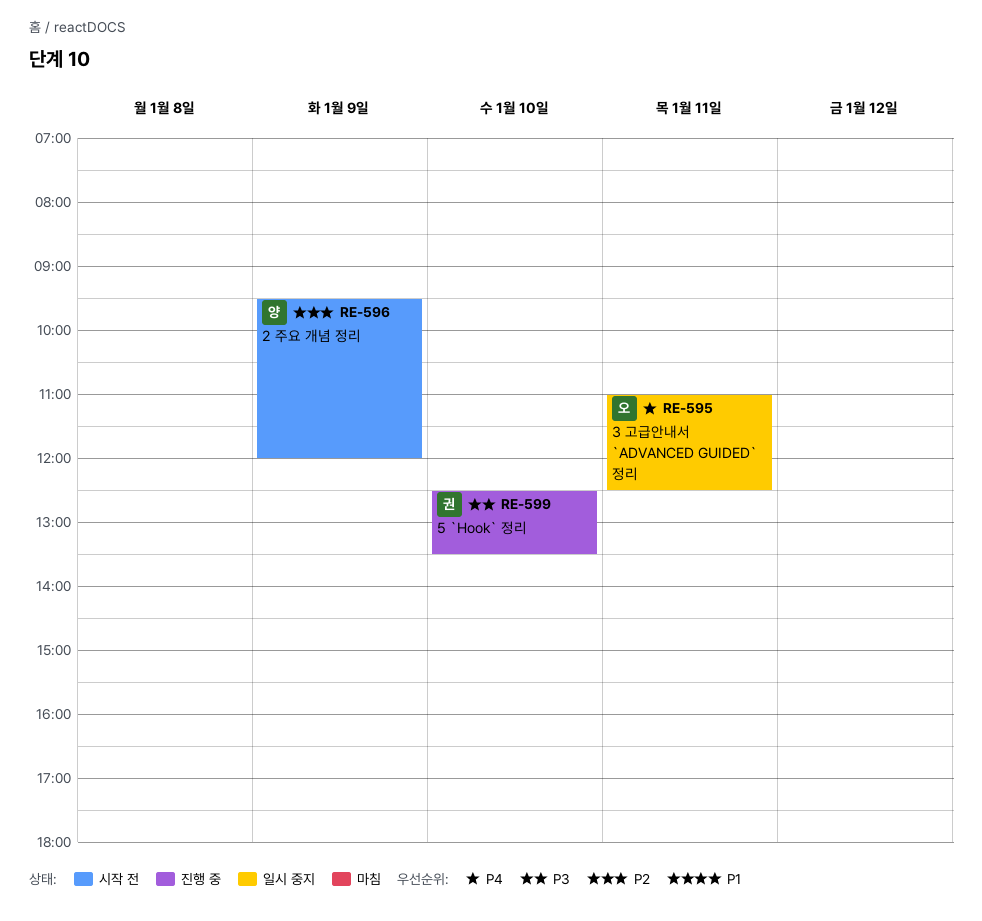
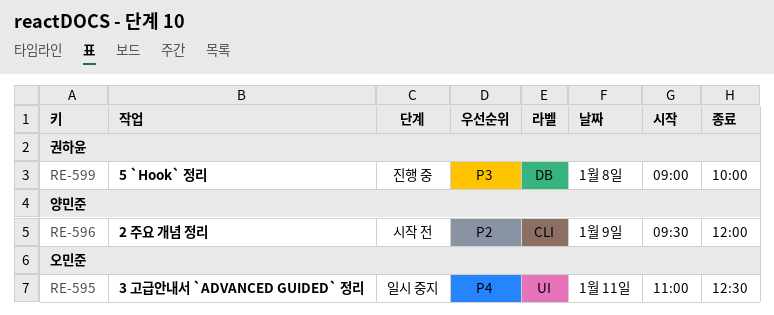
RE-599, day: Jan 10 -> Jan 8
RE-599, begins: 12:30 -> 09:00
RE-599, ends: 13:30 -> 10:00

